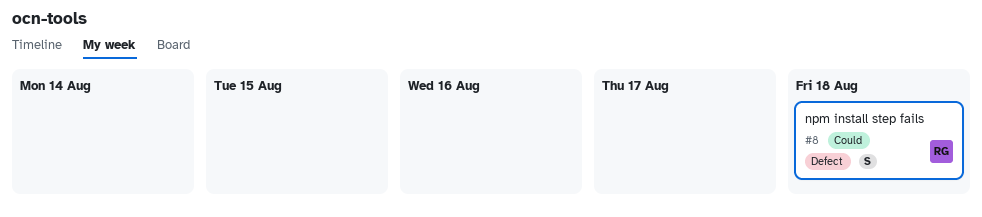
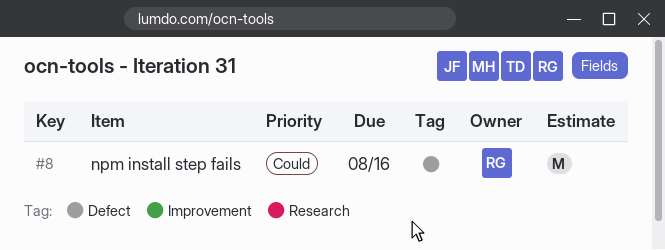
#8, estimate: S -> M
#8, due: Aug 18 -> Aug 16

